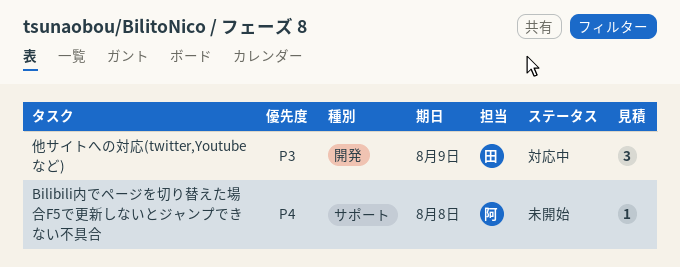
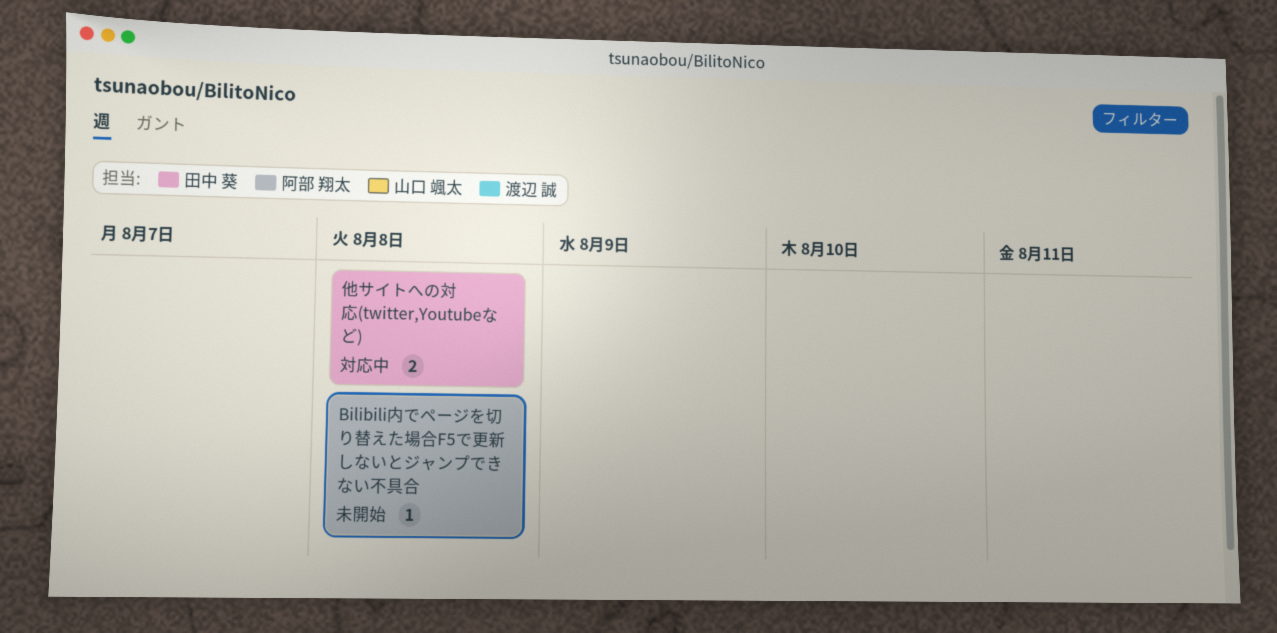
他サイトへの対応(twitter,Youtubeなど), estimate: 3 -> 2
他サイトへの対応(twitter,Youtubeなど), due: Aug 9 -> Aug 8

